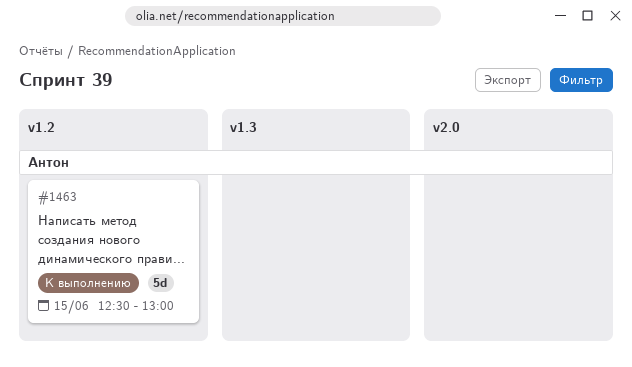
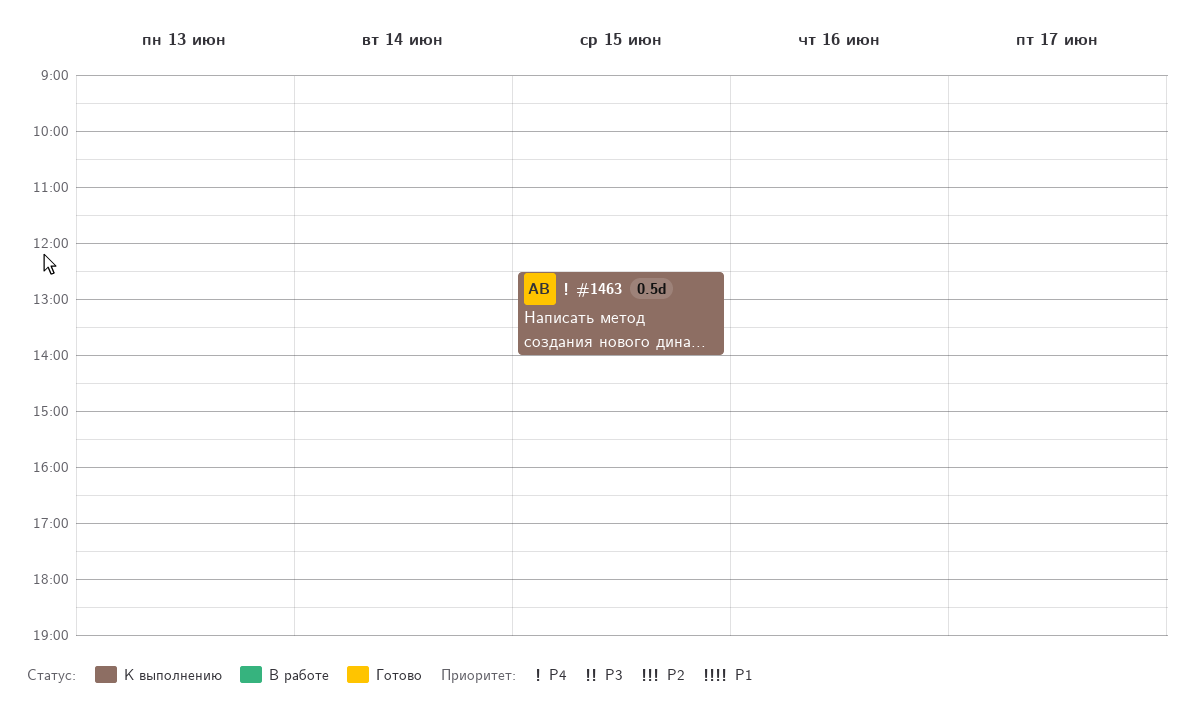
#1463, estimate: 5d -> 0.5d
#1463, ends: 13:00 -> 14:00

